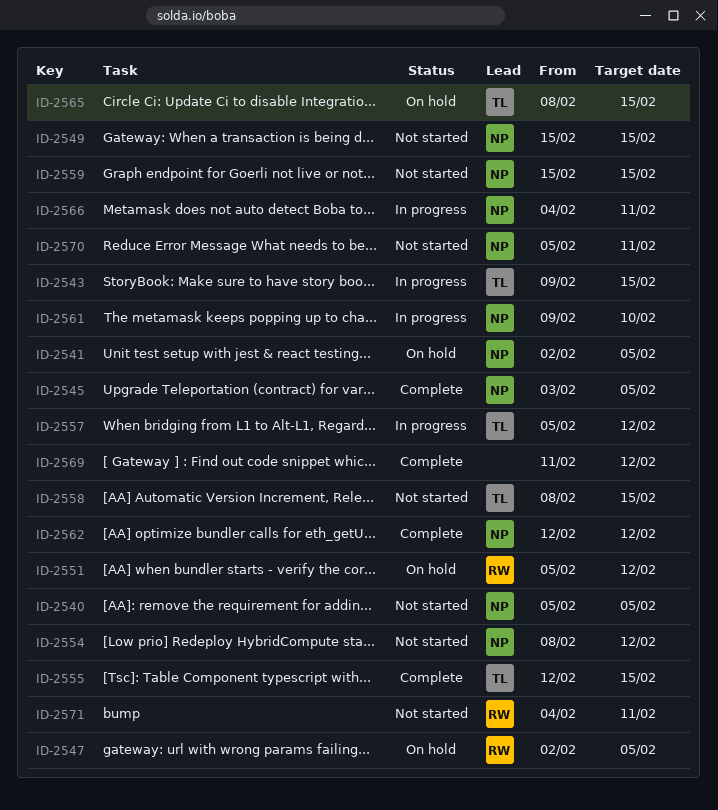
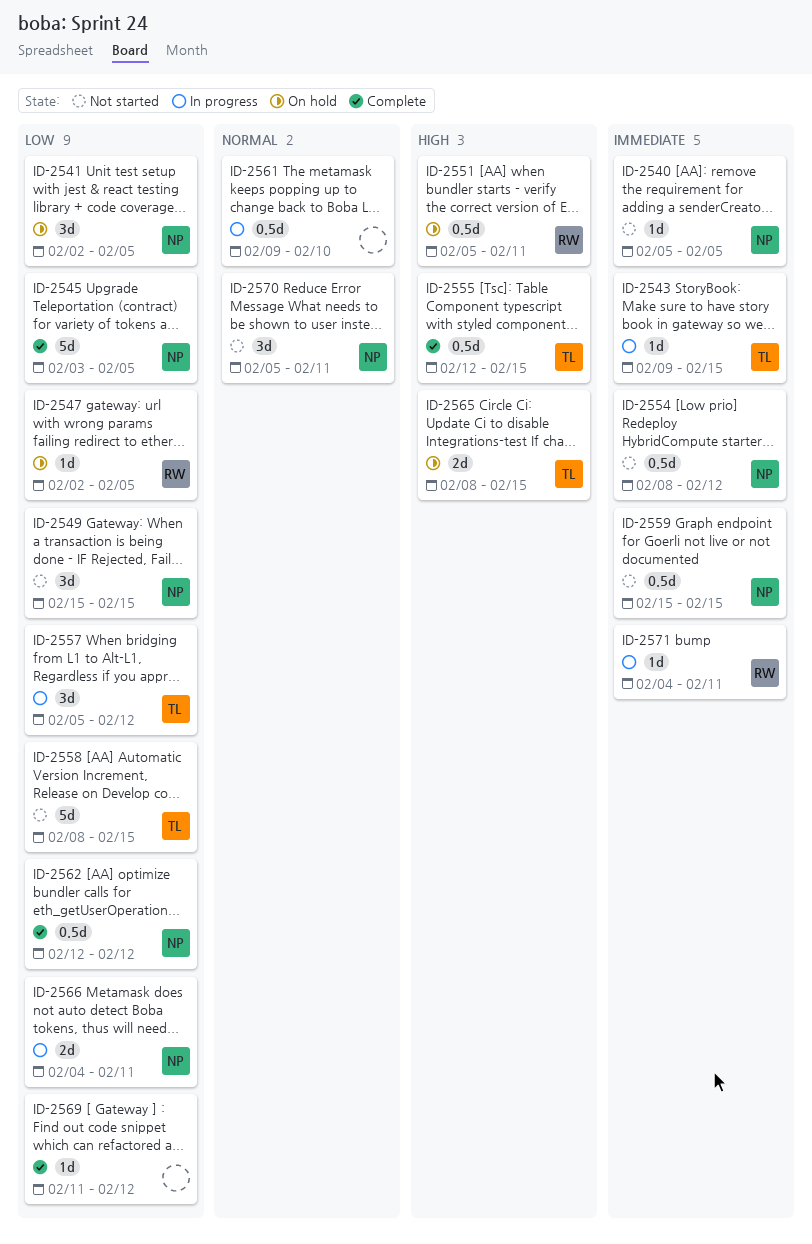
ID-2551, due: Feb 12 -> Feb 11
ID-2561, owner: NP -> none
ID-2571, status: Not started -> In progress

